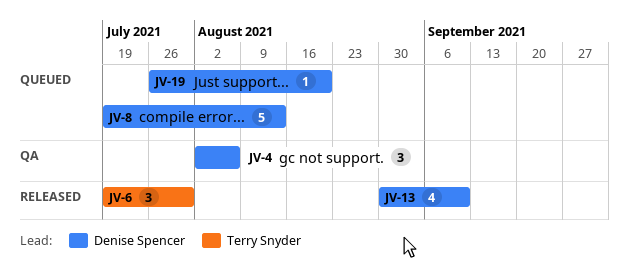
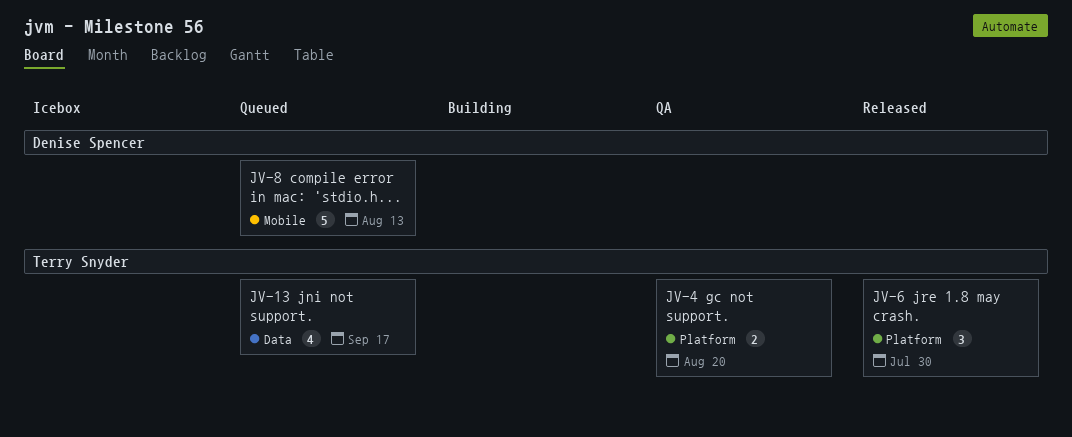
JV-4, owner: Denise Spencer -> Terry Snyder
JV-4, estimate: 3 -> 2
JV-4, due: Aug 6 -> Aug 20
JV-13, status: Released -> Queued
JV-13, owner: Denise Spencer -> Terry Snyder
JV-13, due: Sep 10 -> Sep 17
JV-19: present -> none

